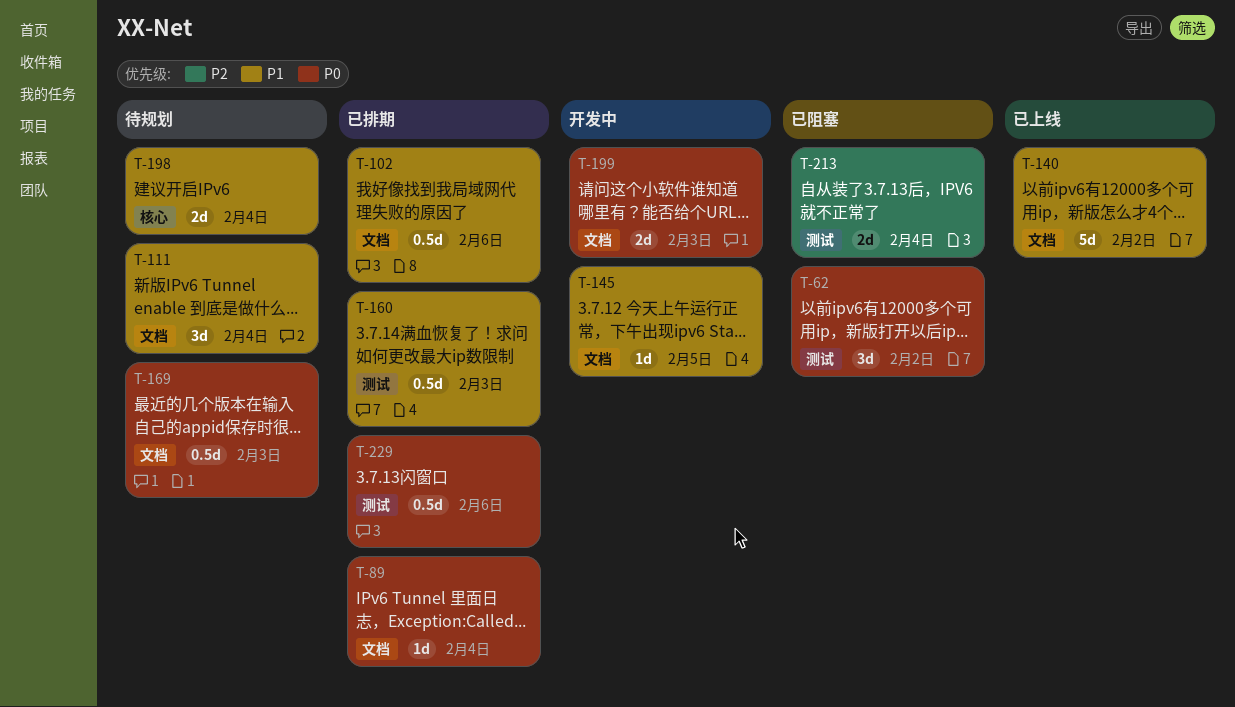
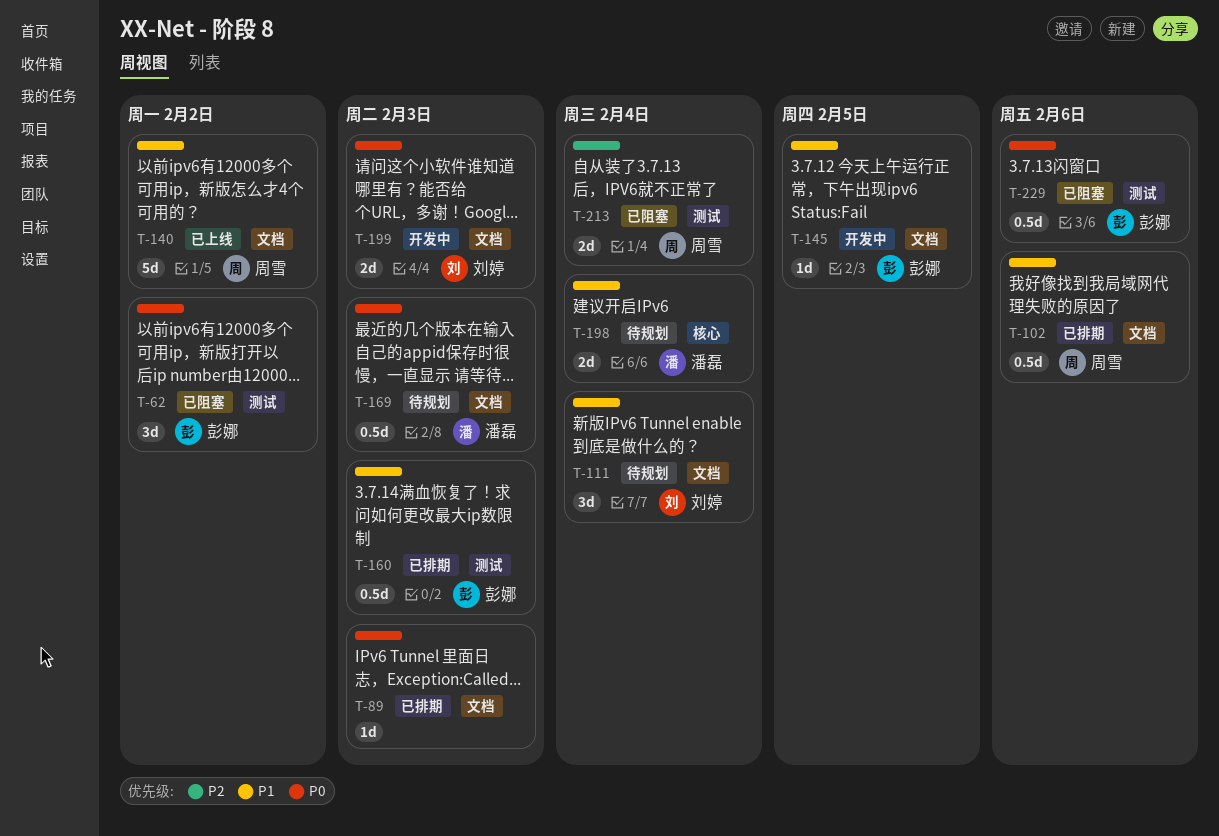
T-89, due: Feb 4 -> Feb 3
T-229, status: 已排期 -> 已阻塞

